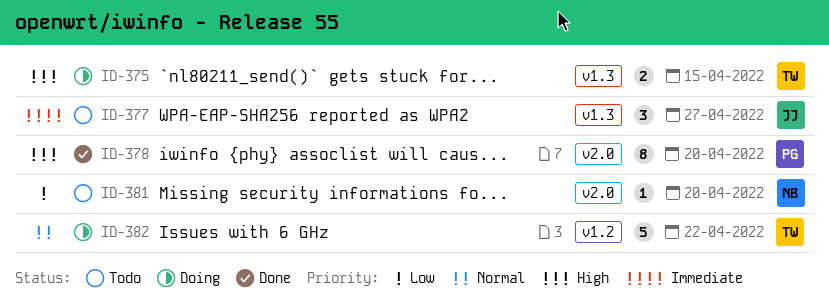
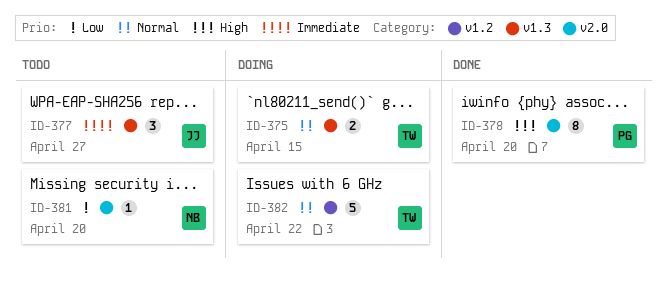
ID-375, priority: High -> Normal

